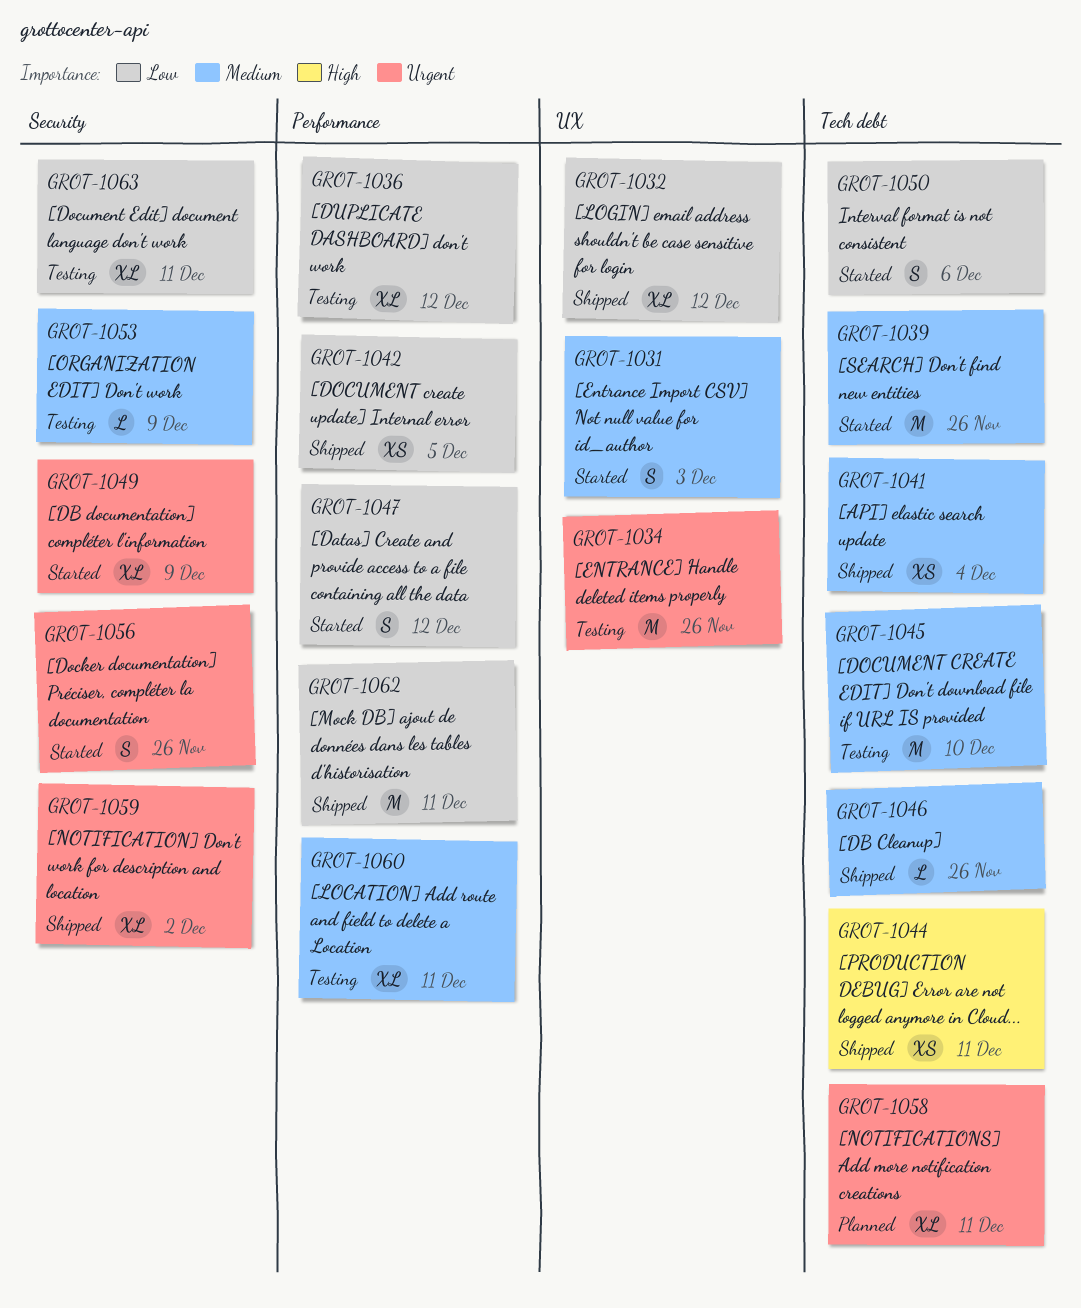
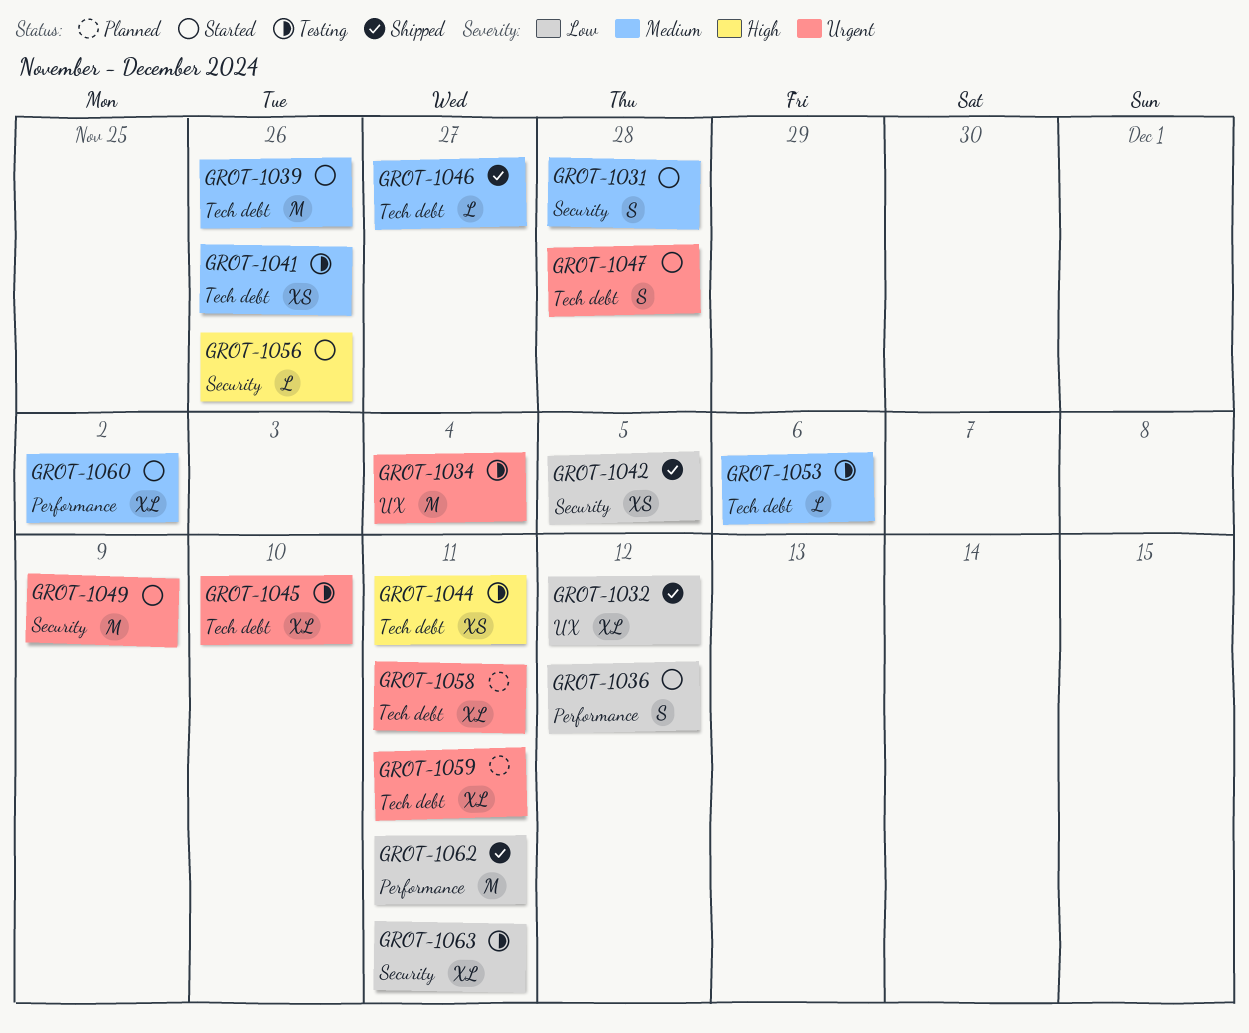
GROT-1031, label: UX -> Security
GROT-1031, due: Dec 3 -> Nov 28
GROT-1034, due: Nov 26 -> Dec 4
GROT-1036, status: Testing -> Started
GROT-1036, estimate: XL -> S
GROT-1041, status: Shipped -> Testing
GROT-1041, due: Dec 4 -> Nov 26
GROT-1042, label: Performance -> Security
GROT-1044, status: Shipped -> Testing
GROT-1045, priority: Medium -> Urgent
GROT-1045, estimate: M -> XL
GROT-1046, due: Nov 26 -> Nov 27
GROT-1047, priority: Low -> Urgent
GROT-1047, label: Performance -> Tech debt
GROT-1047, due: Dec 12 -> Nov 28
GROT-1049, estimate: XL -> M
GROT-1050: present -> none
GROT-1053, label: Security -> Tech debt
GROT-1053, due: Dec 9 -> Dec 6
GROT-1056, priority: Urgent -> High
GROT-1056, estimate: S -> L
GROT-1059, status: Shipped -> Planned
GROT-1059, label: Security -> Tech debt
GROT-1059, due: Dec 2 -> Dec 11
GROT-1060, status: Testing -> Started
GROT-1060, due: Dec 11 -> Dec 2

